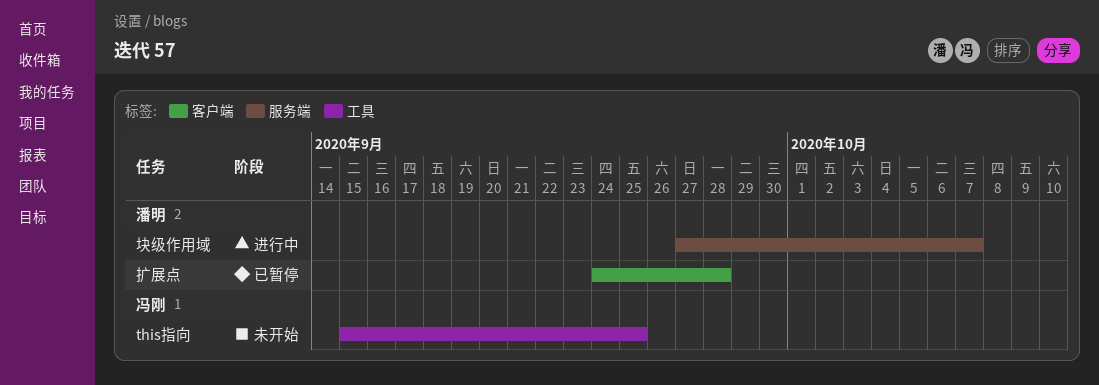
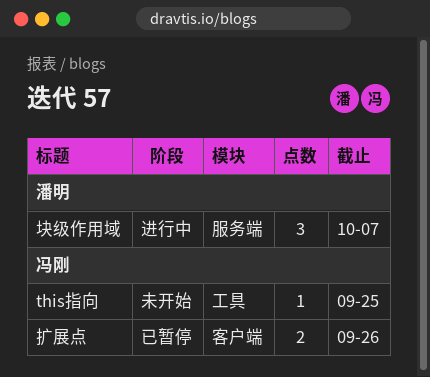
扩展点, owner: 潘明 -> 冯刚
扩展点, due: Sep 28 -> Sep 26

